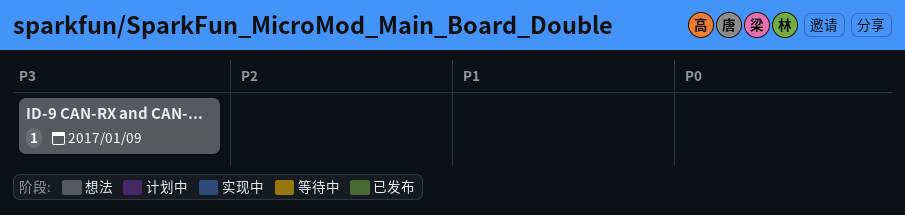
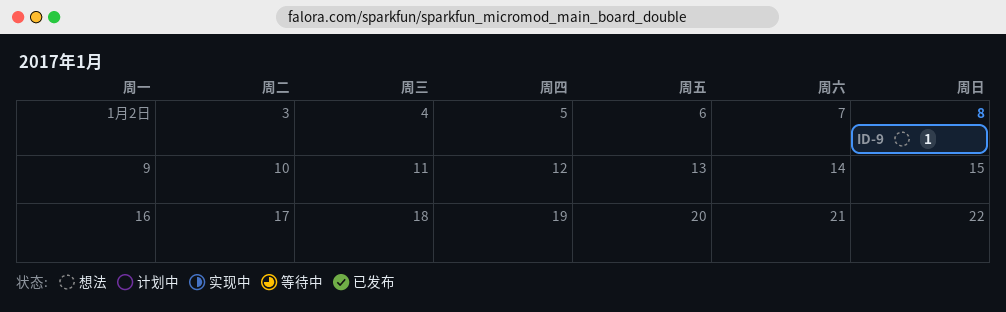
ID-9, due: Jan 9 -> Jan 8

